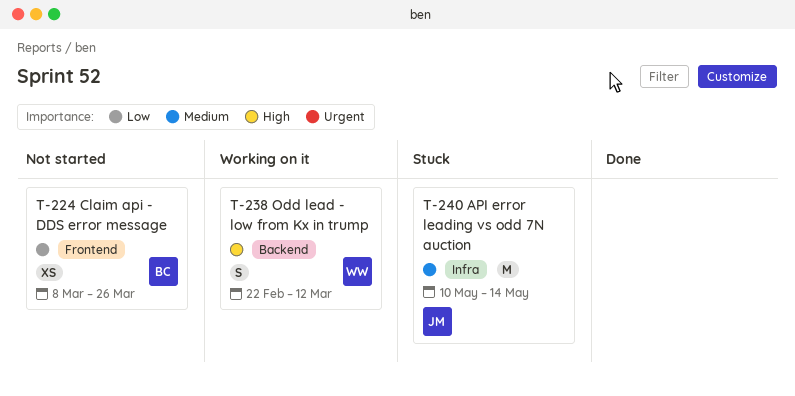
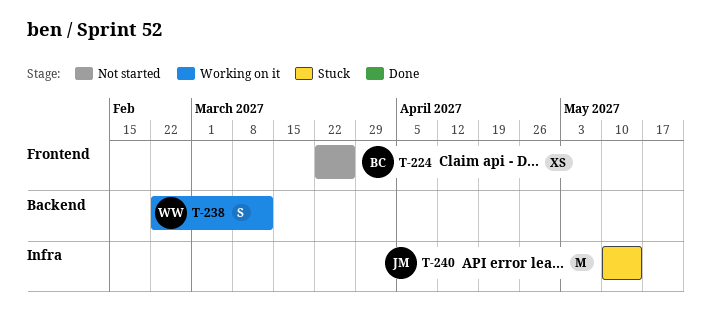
T-224, start: Mar 8 -> Mar 22

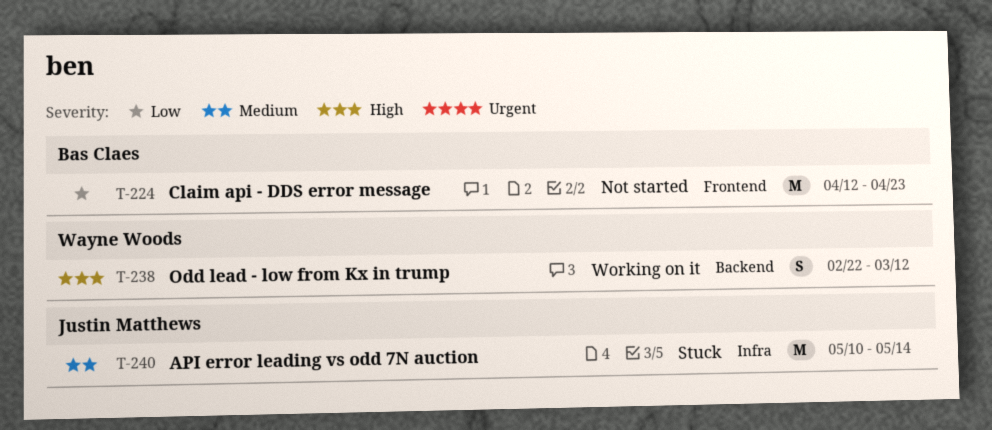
T-224, estimate: XS -> M
T-224, start: Mar 22 -> Apr 12
T-224, due: Mar 26 -> Apr 23

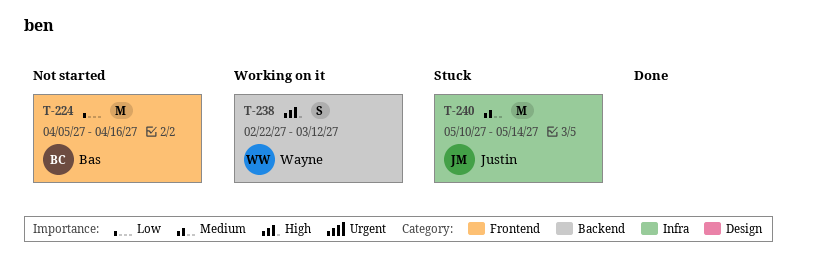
T-224, start: Apr 12 -> Apr 5
T-224, due: Apr 23 -> Apr 16

